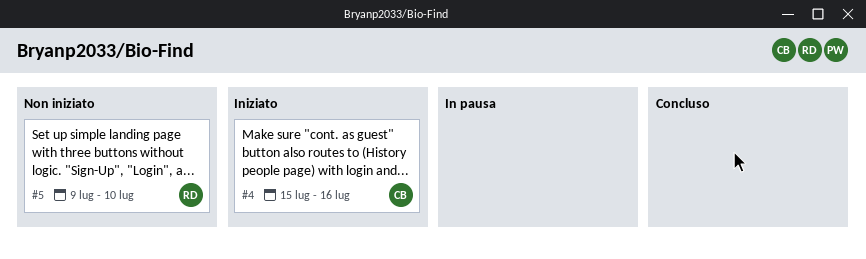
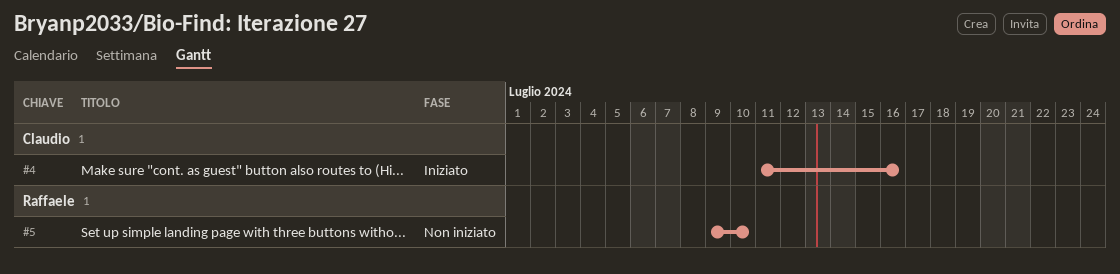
#4, start: Jul 15 -> Jul 11

